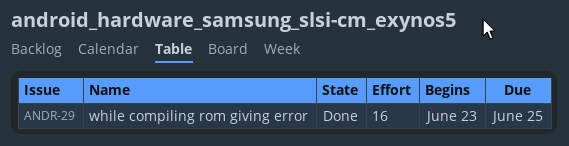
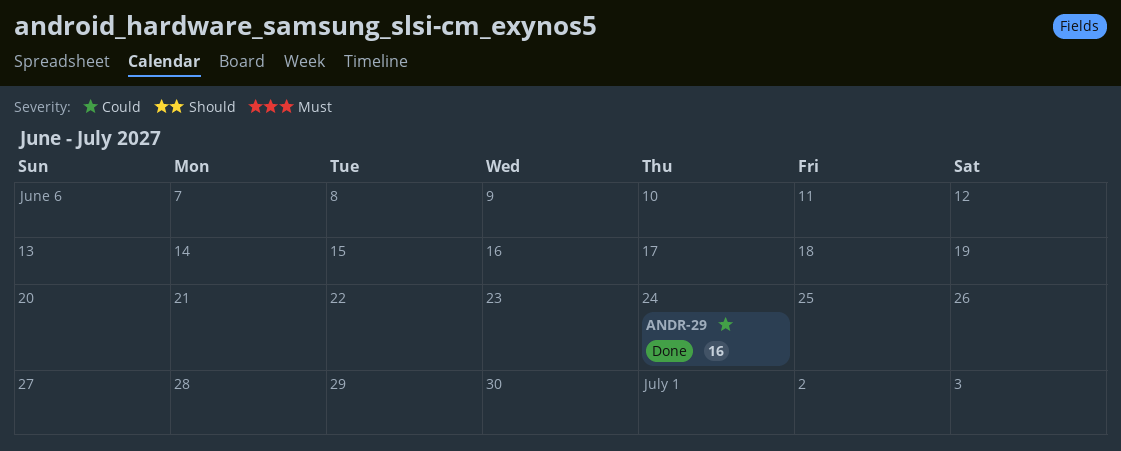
ANDR-29, due: Jun 25 -> Jun 24

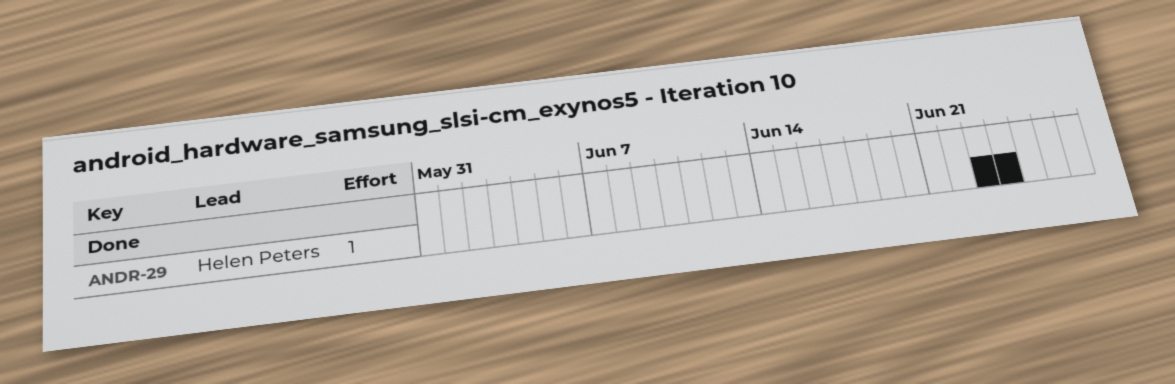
ANDR-29, estimate: 16 -> 1

